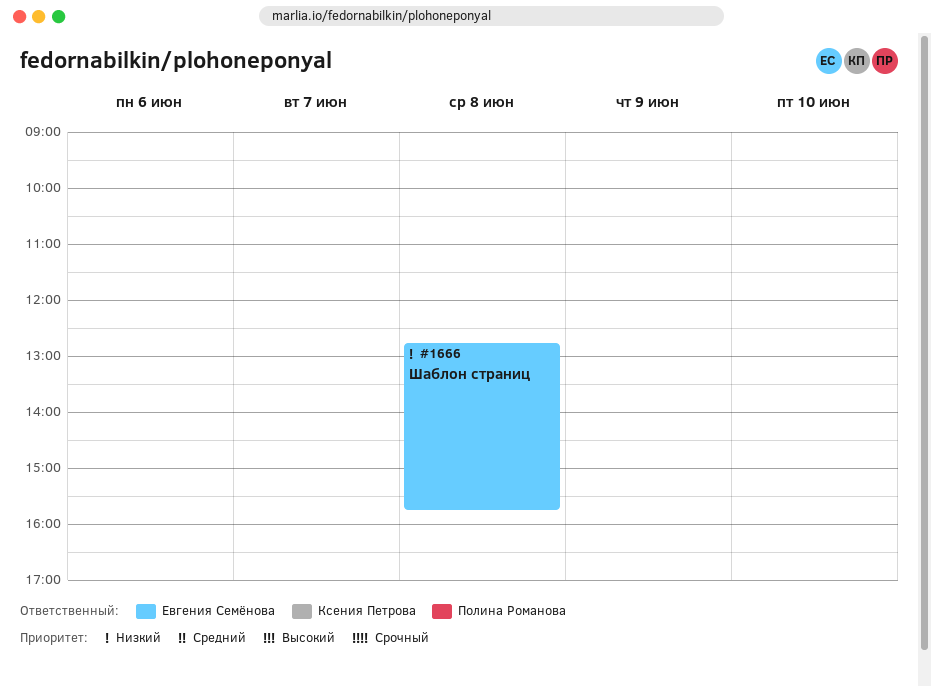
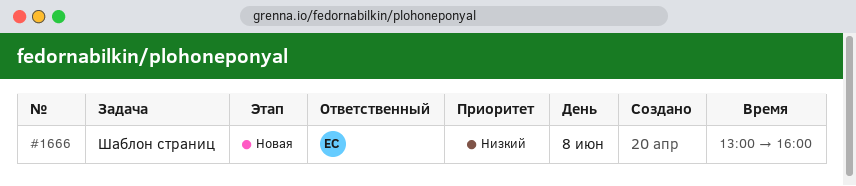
#1666, begins: 12:45 -> 13:00
#1666, ends: 15:45 -> 16:00

